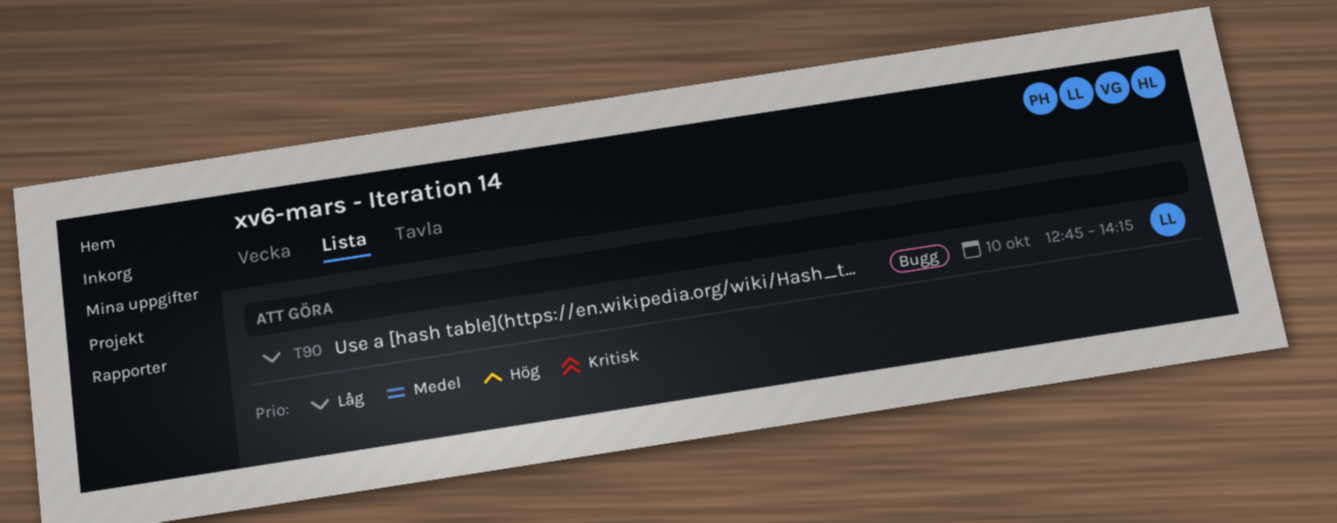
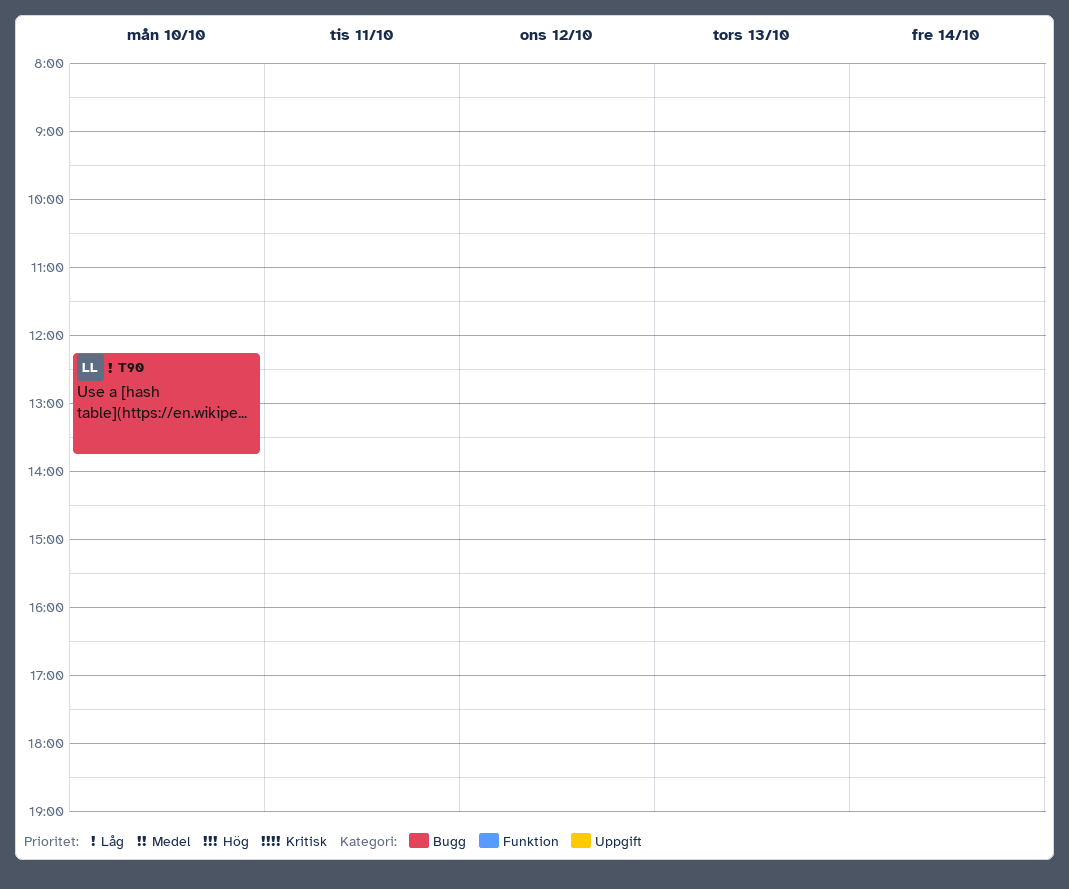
T90, begins: 12:45 -> 12:15
T90, ends: 14:15 -> 13:45

